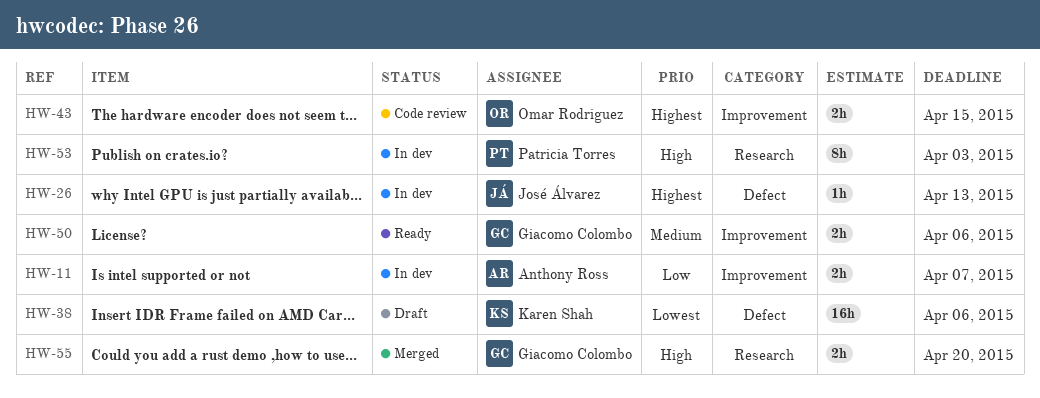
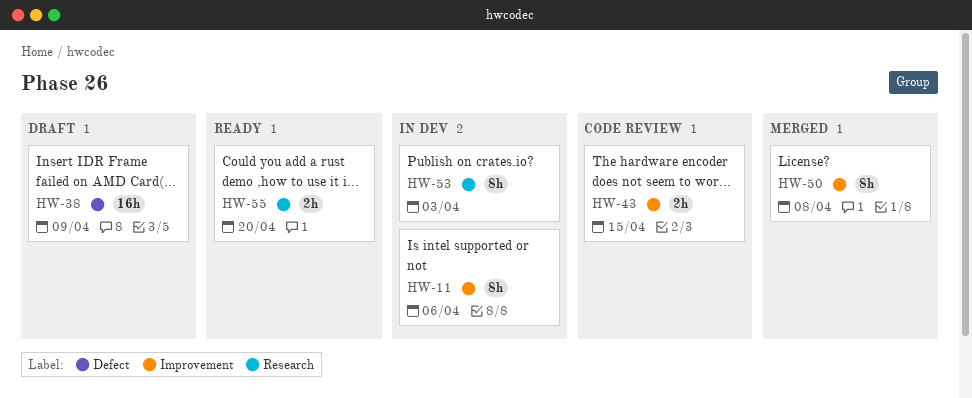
HW-11, estimate: 2h -> 8h
HW-11, due: Apr 7 -> Apr 6
HW-26: present -> none
HW-38, due: Apr 6 -> Apr 9
HW-50, status: Ready -> Merged
HW-50, estimate: 2h -> 8h
HW-50, due: Apr 6 -> Apr 8
HW-55, status: Merged -> Ready

